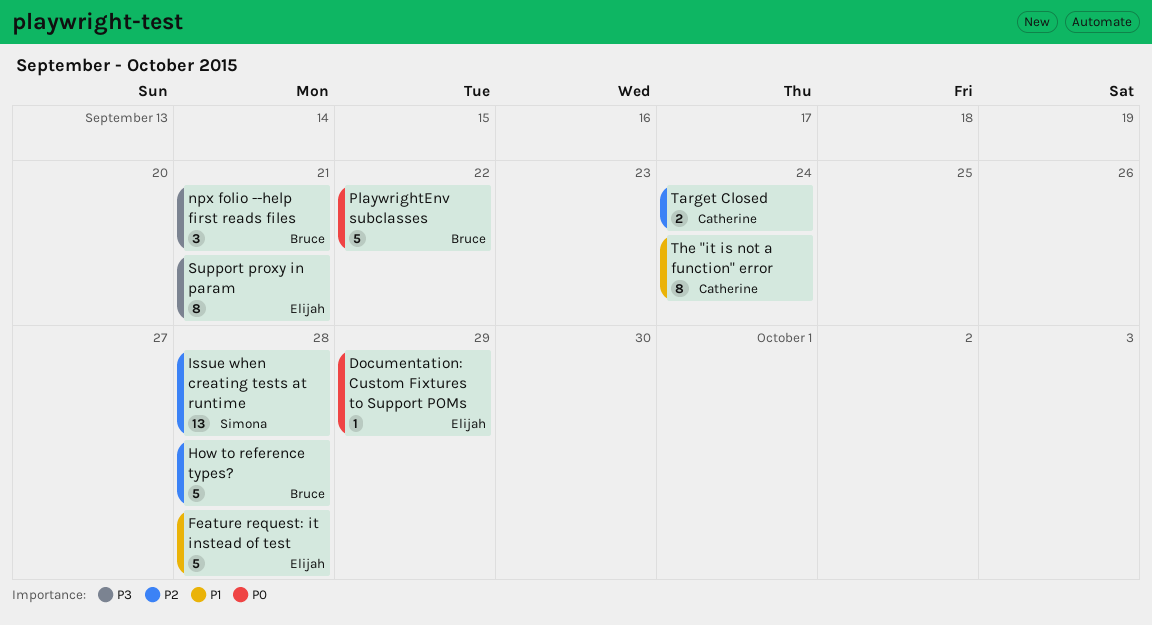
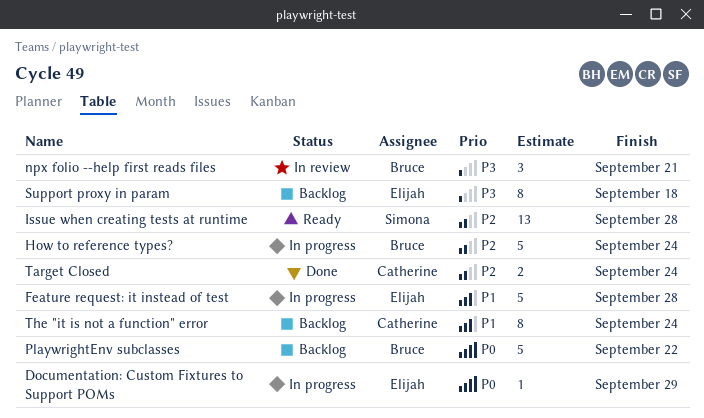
How to reference types?, due: Sep 28 -> Sep 24
Support proxy in param, due: Sep 21 -> Sep 18

